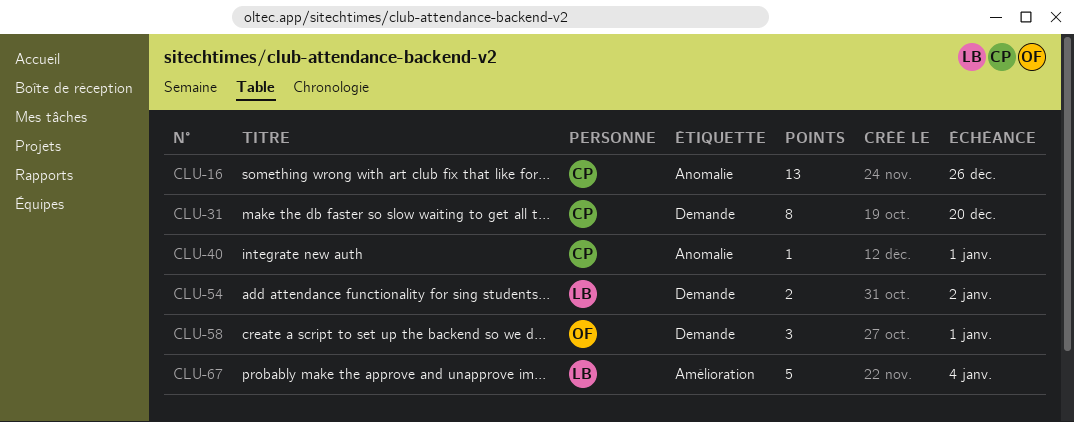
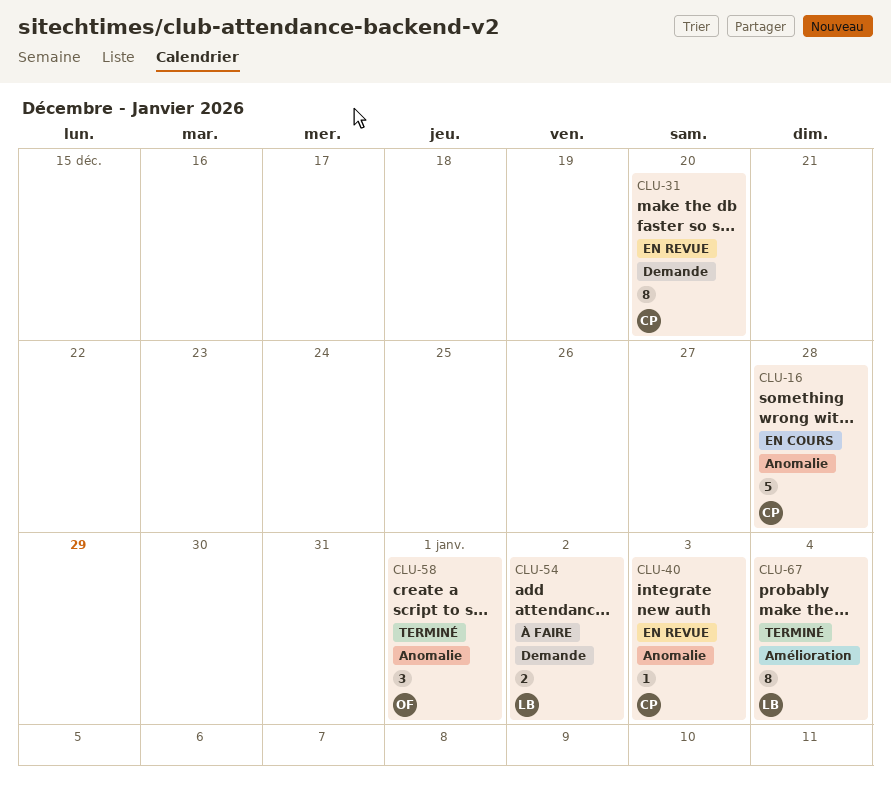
CLU-16, estimate: 13 -> 5
CLU-16, due: Dec 26 -> Dec 28
CLU-40, due: Jan 1 -> Jan 3
CLU-58, label: Demande -> Anomalie
CLU-67, estimate: 5 -> 8

